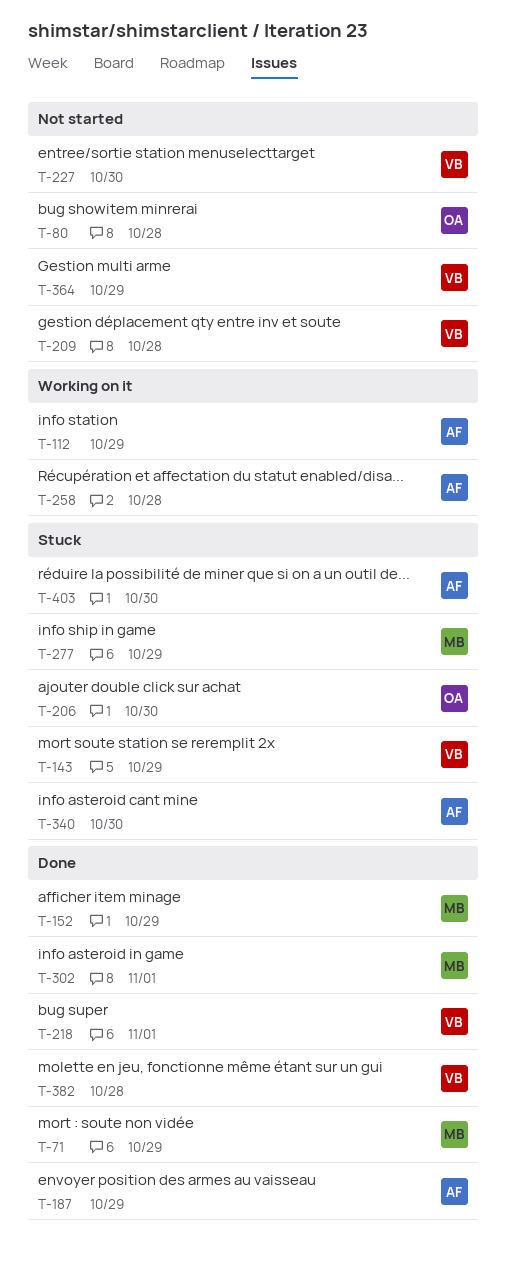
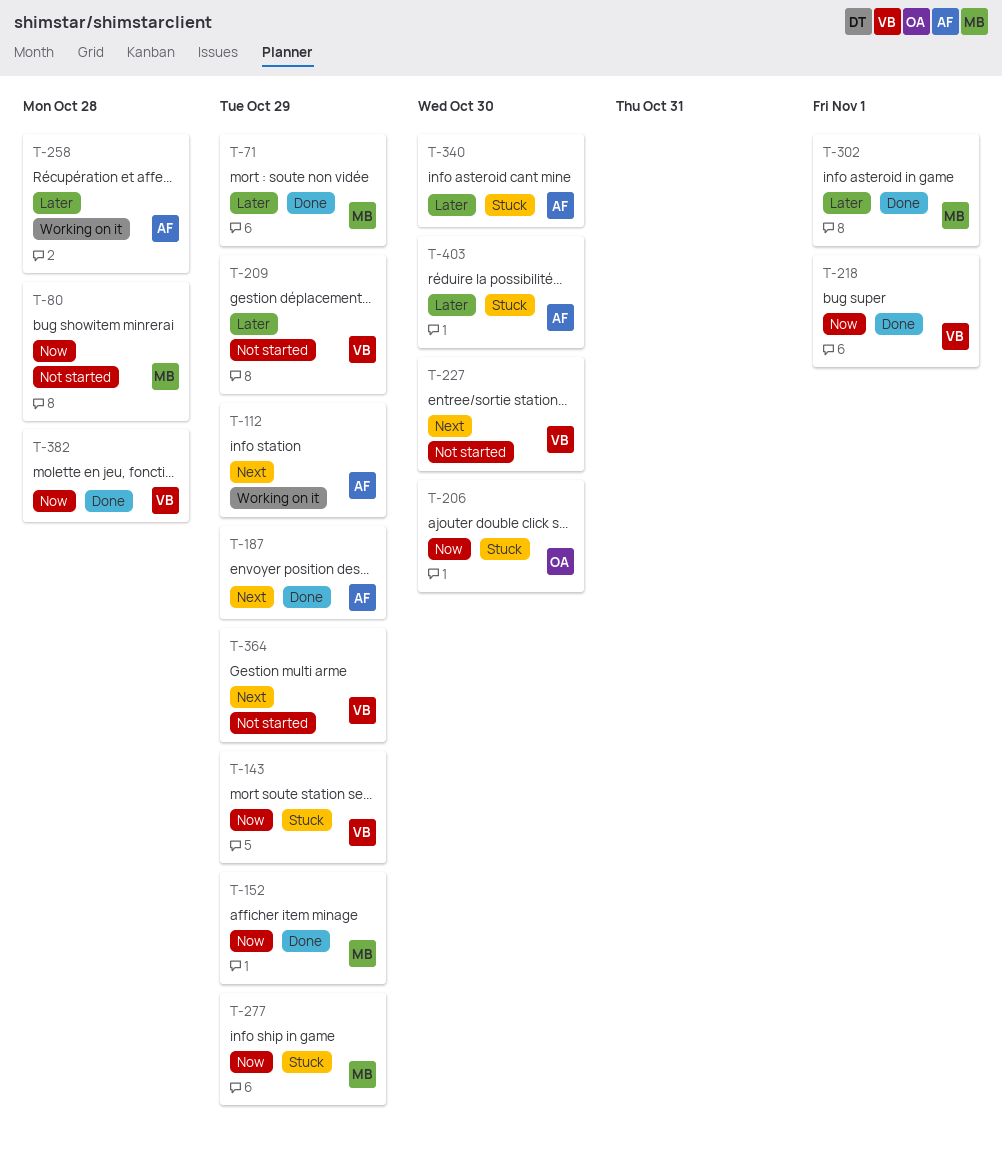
T-80, owner: OA -> MB
T-209, due: Oct 28 -> Oct 29

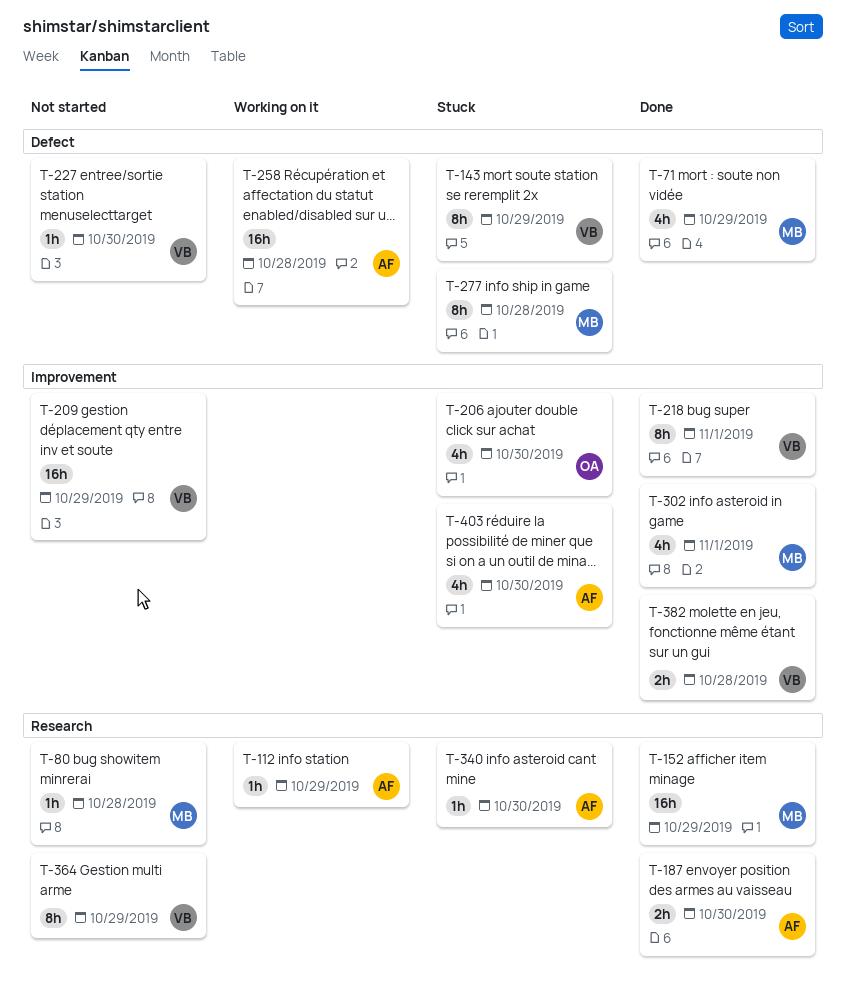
T-187, due: Oct 29 -> Oct 30
T-277, due: Oct 29 -> Oct 28

